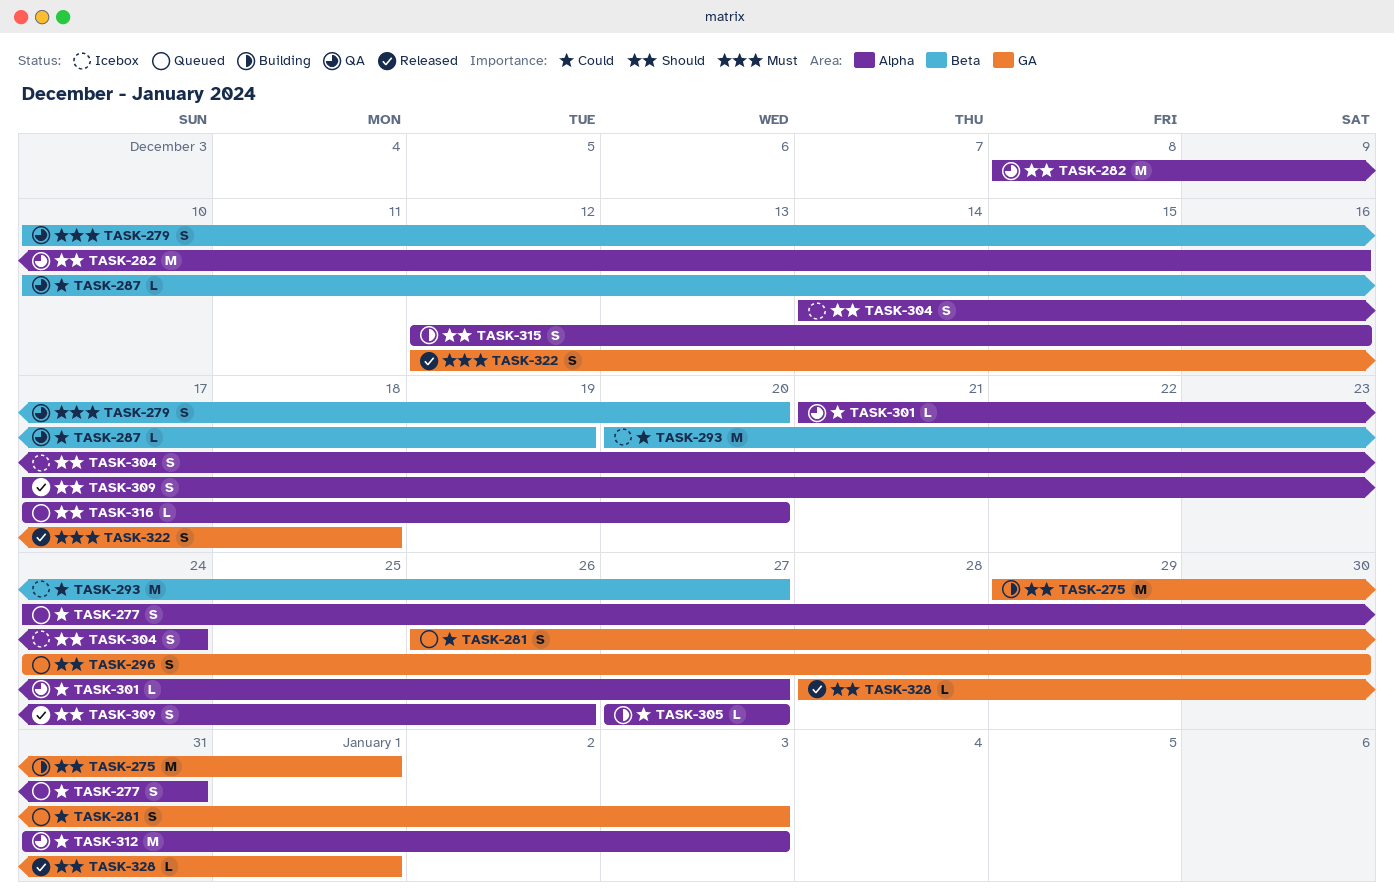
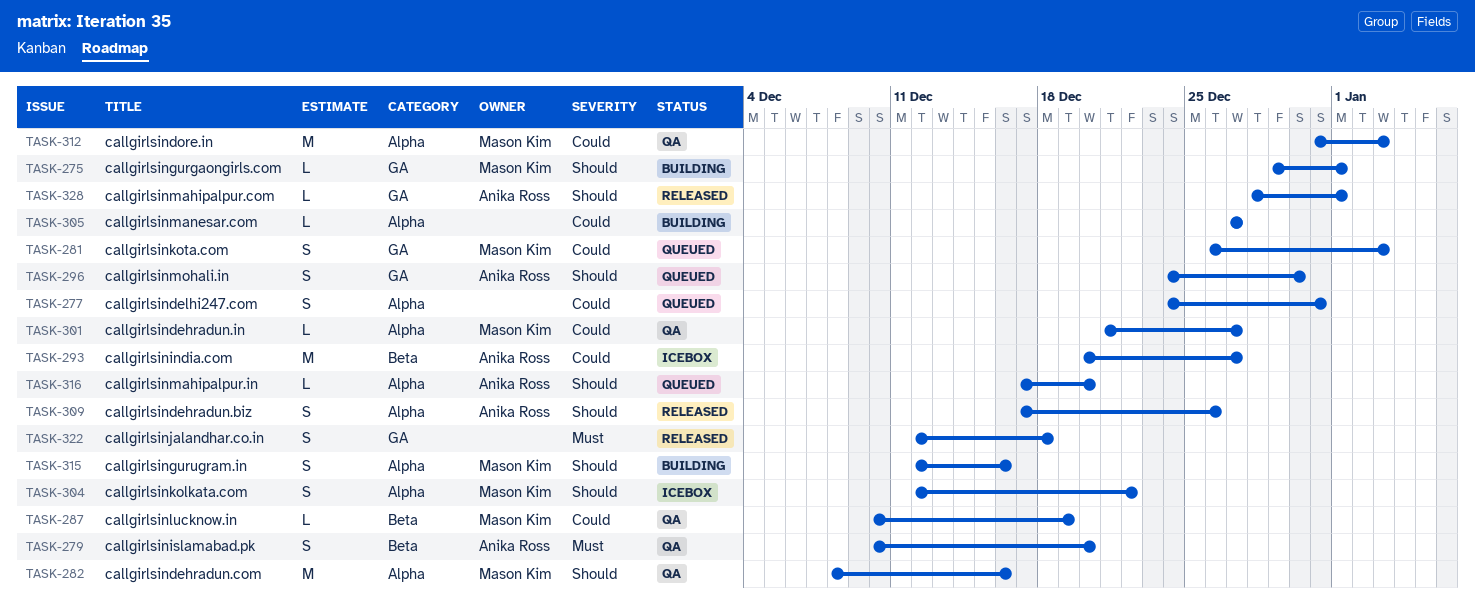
TASK-275, estimate: M -> L
TASK-304, start: Dec 14 -> Dec 12
TASK-304, due: Dec 24 -> Dec 22

